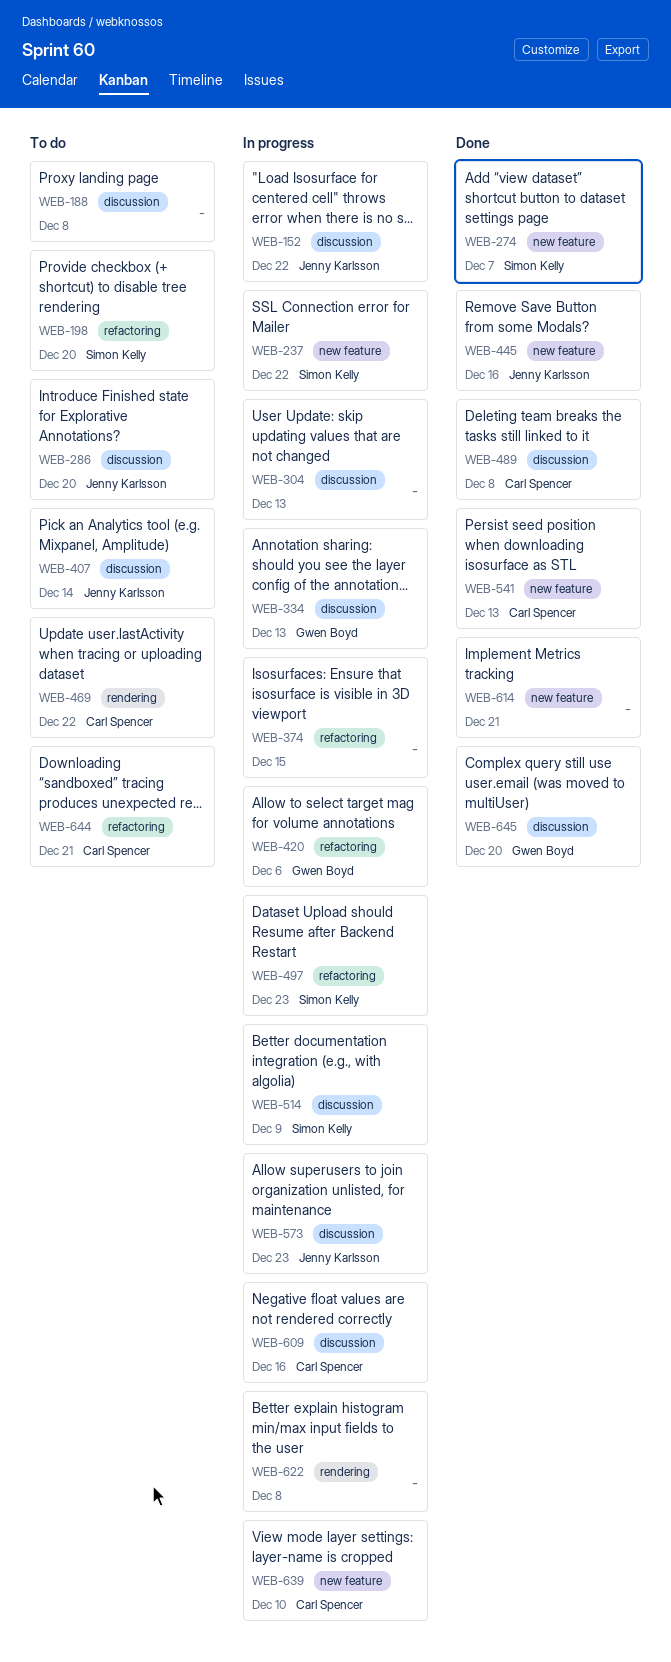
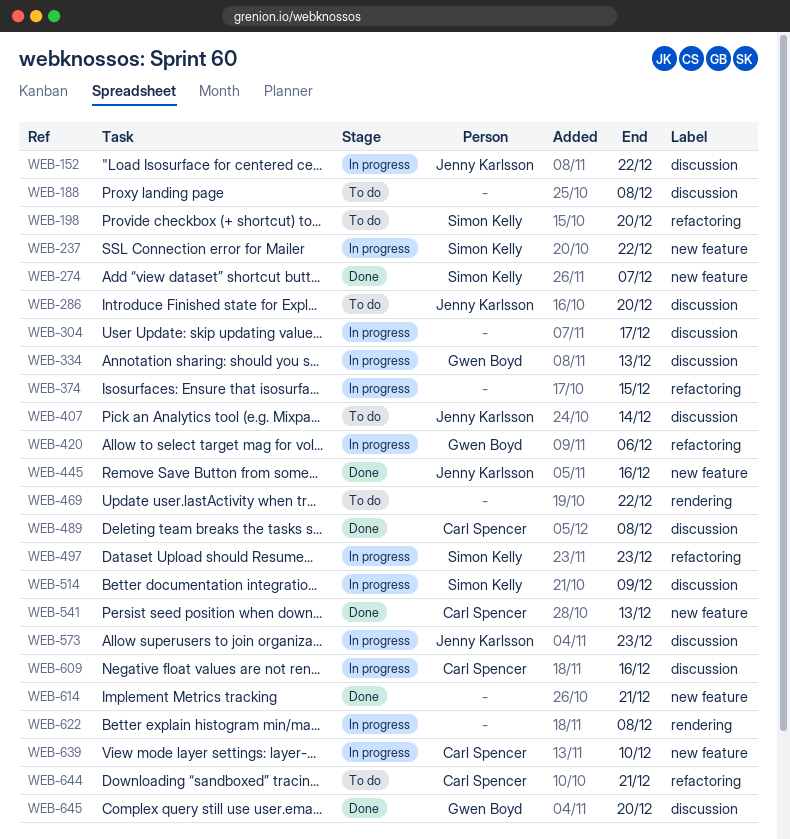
WEB-304, due: Dec 13 -> Dec 17
WEB-469, owner: Carl Spencer -> none

